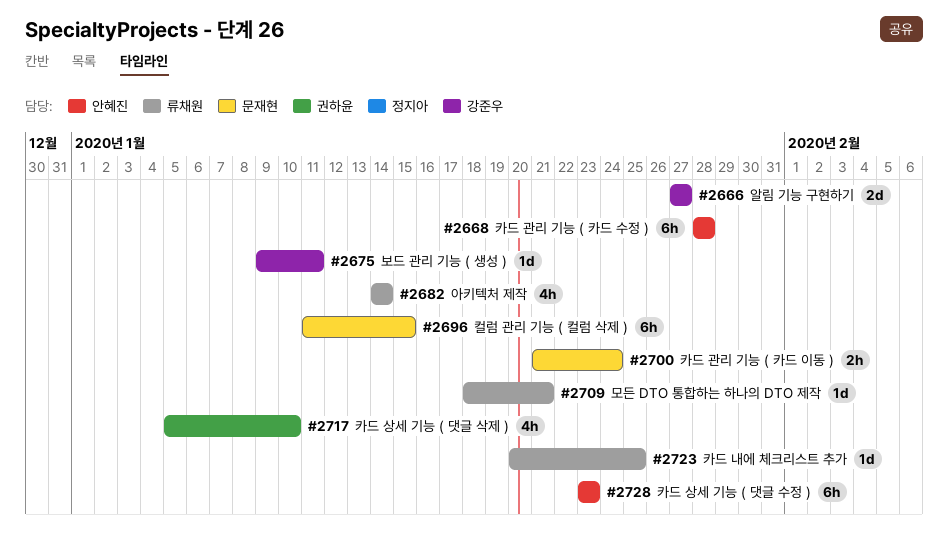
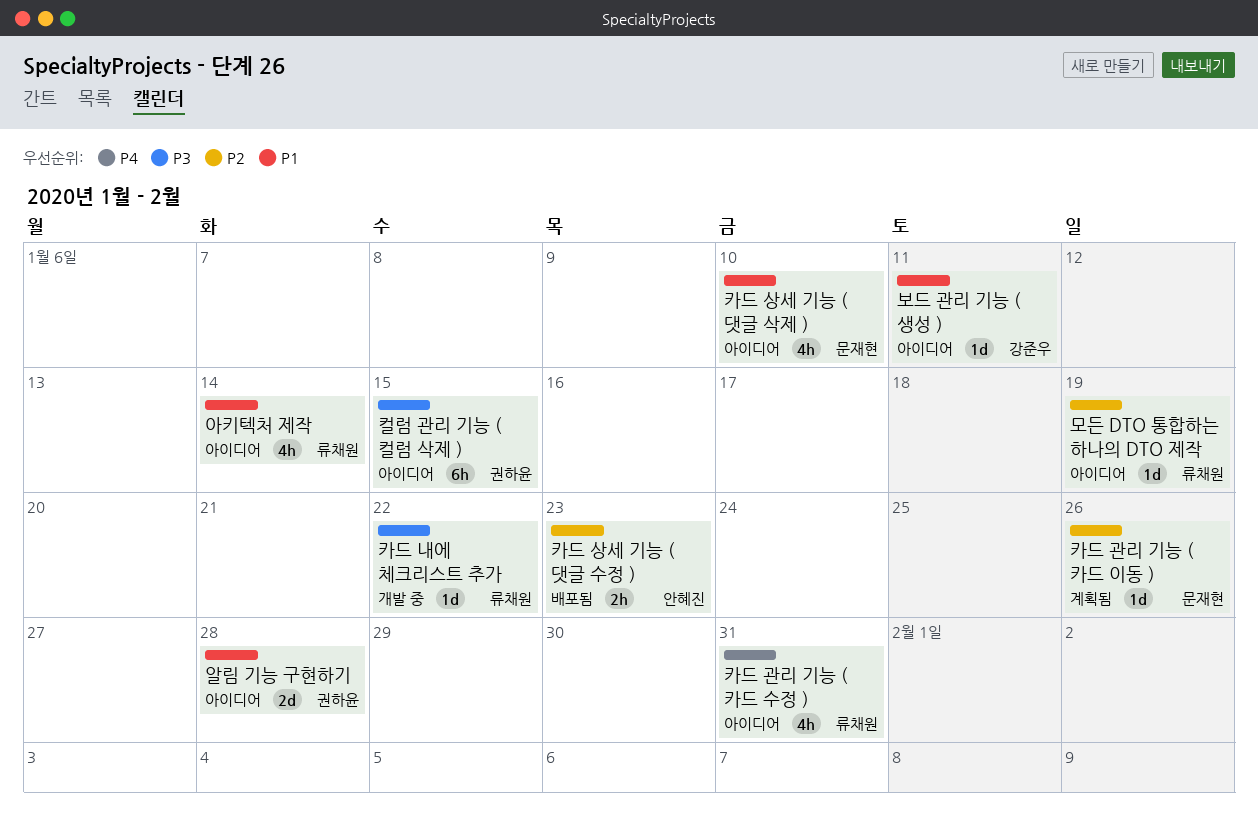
모든 DTO 통합하는 하나의 DTO 제작, due: Jan 21 -> Jan 19
알림 기능 구현하기, owner: 강준우 -> 권하윤
알림 기능 구현하기, due: Jan 27 -> Jan 28
카드 관리 기능 ( 카드 수정 ), owner: 안혜진 -> 류채원
카드 관리 기능 ( 카드 수정 ), estimate: 6h -> 4h
카드 관리 기능 ( 카드 수정 ), due: Jan 28 -> Jan 31
카드 관리 기능 ( 카드 이동 ), estimate: 2h -> 1d
카드 관리 기능 ( 카드 이동 ), due: Jan 24 -> Jan 26
카드 내에 체크리스트 추가, due: Jan 25 -> Jan 22
카드 상세 기능 ( 댓글 삭제 ), owner: 권하윤 -> 문재현
카드 상세 기능 ( 댓글 수정 ), estimate: 6h -> 2h
컬럼 관리 기능 ( 컬럼 삭제 ), owner: 문재현 -> 권하윤

